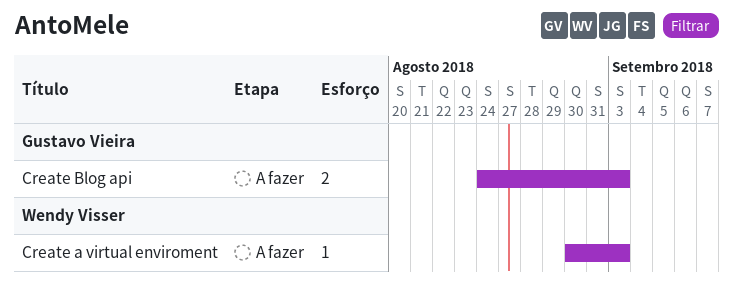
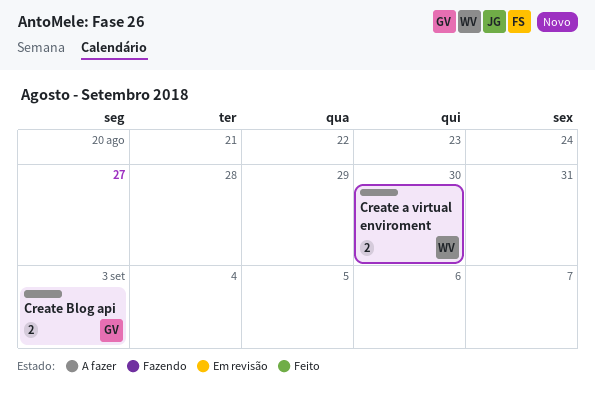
Create a virtual enviroment, estimate: 1 -> 2
Create a virtual enviroment, due: Sep 3 -> Aug 30

